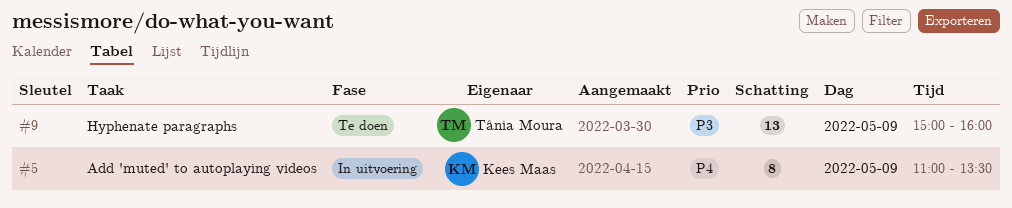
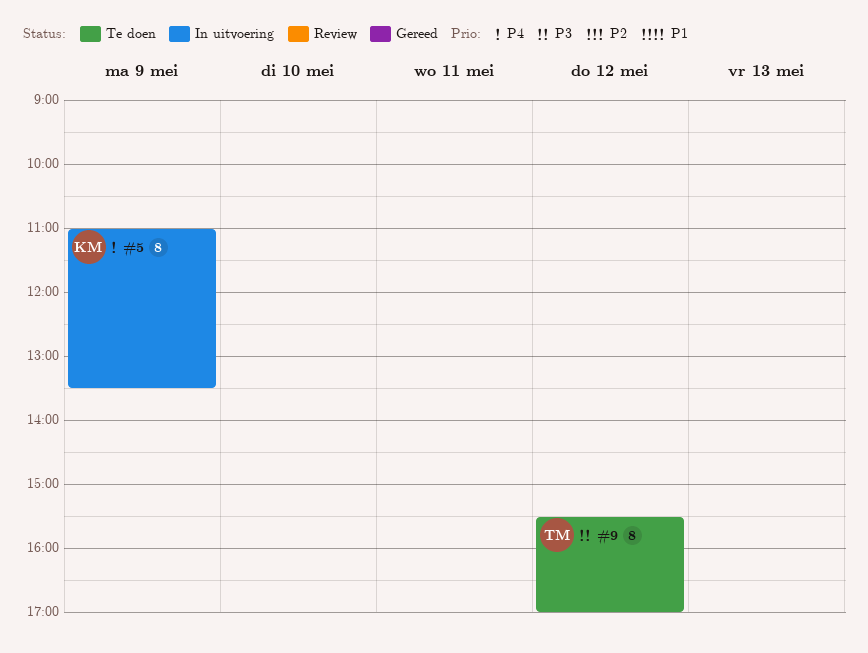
#9, estimate: 13 -> 8
#9, day: May 9 -> May 12
#9, begins: 15:00 -> 15:30
#9, ends: 16:00 -> 17:00

